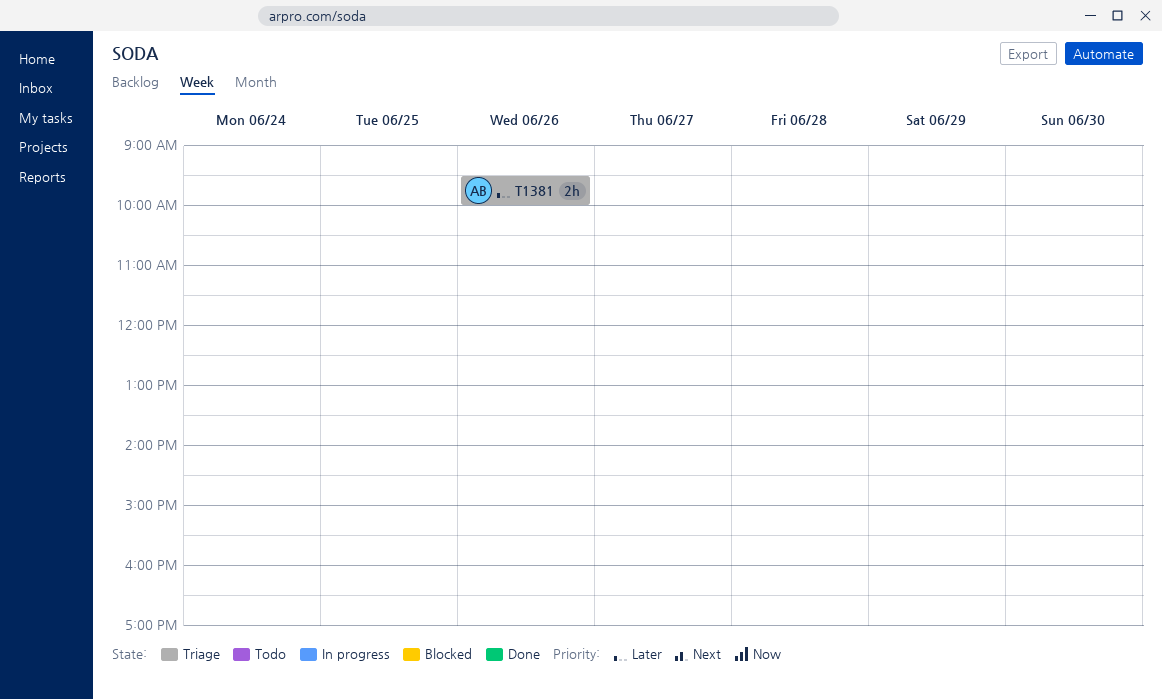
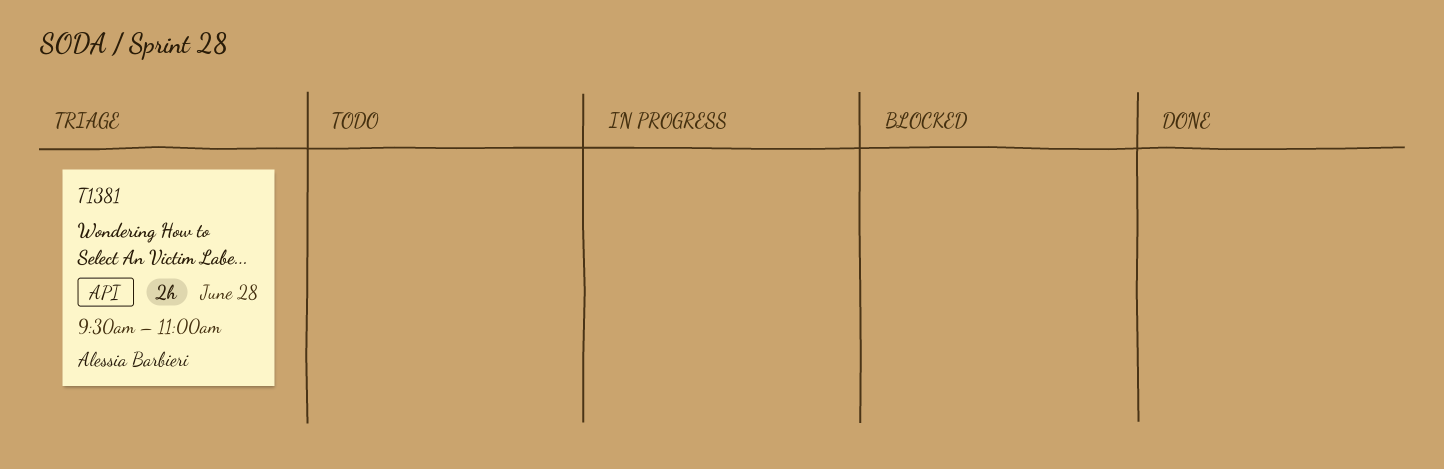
T1381, day: Jun 26 -> Jun 28
T1381, ends: 10:00 -> 11:00

